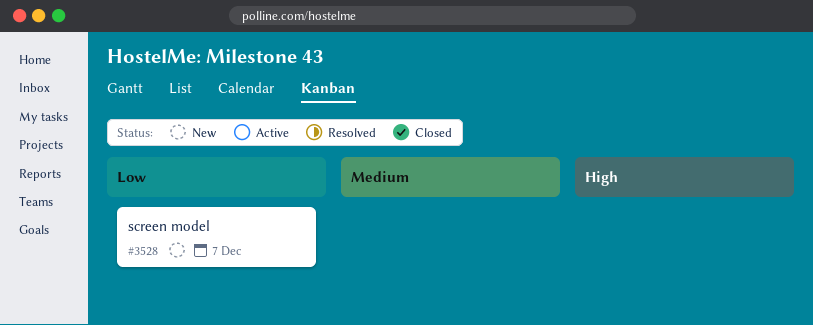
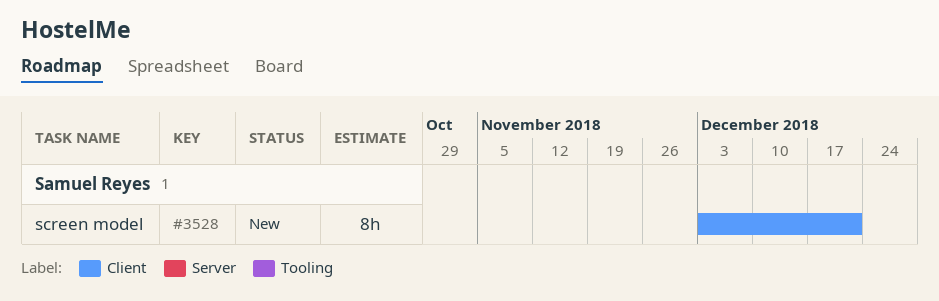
#3528, due: Dec 7 -> Dec 21

